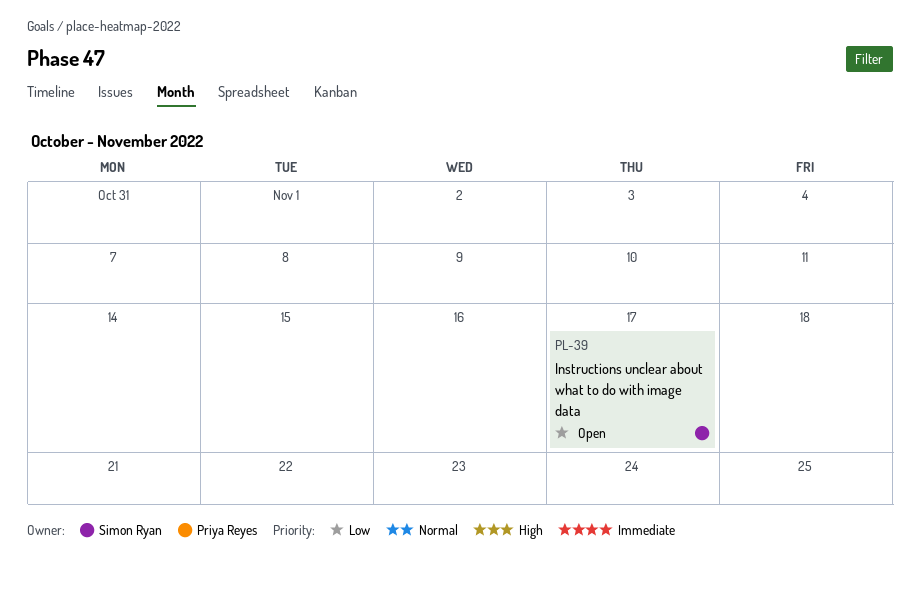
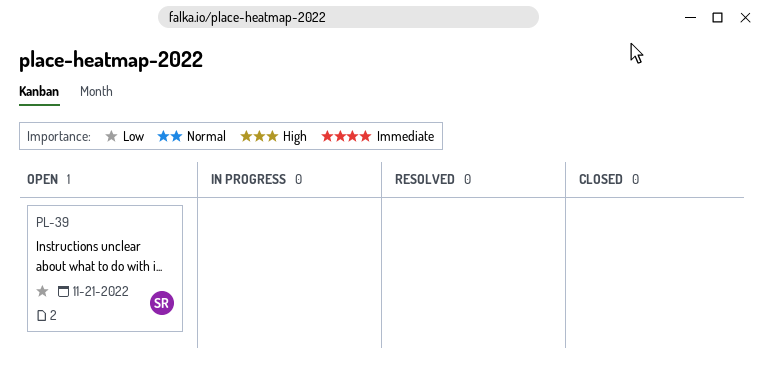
PL-39, due: Nov 17 -> Nov 21

